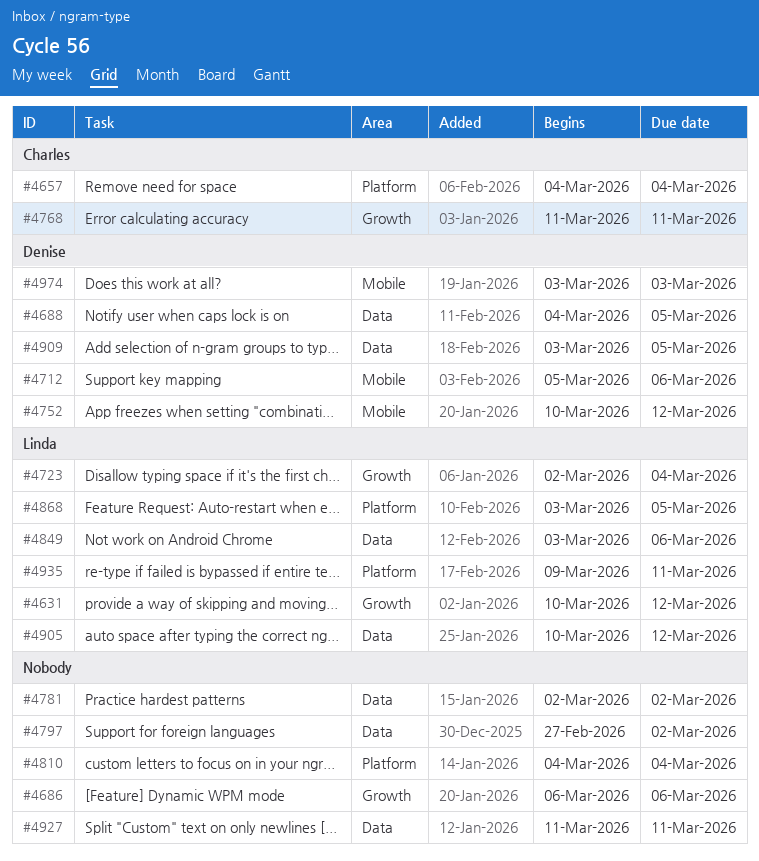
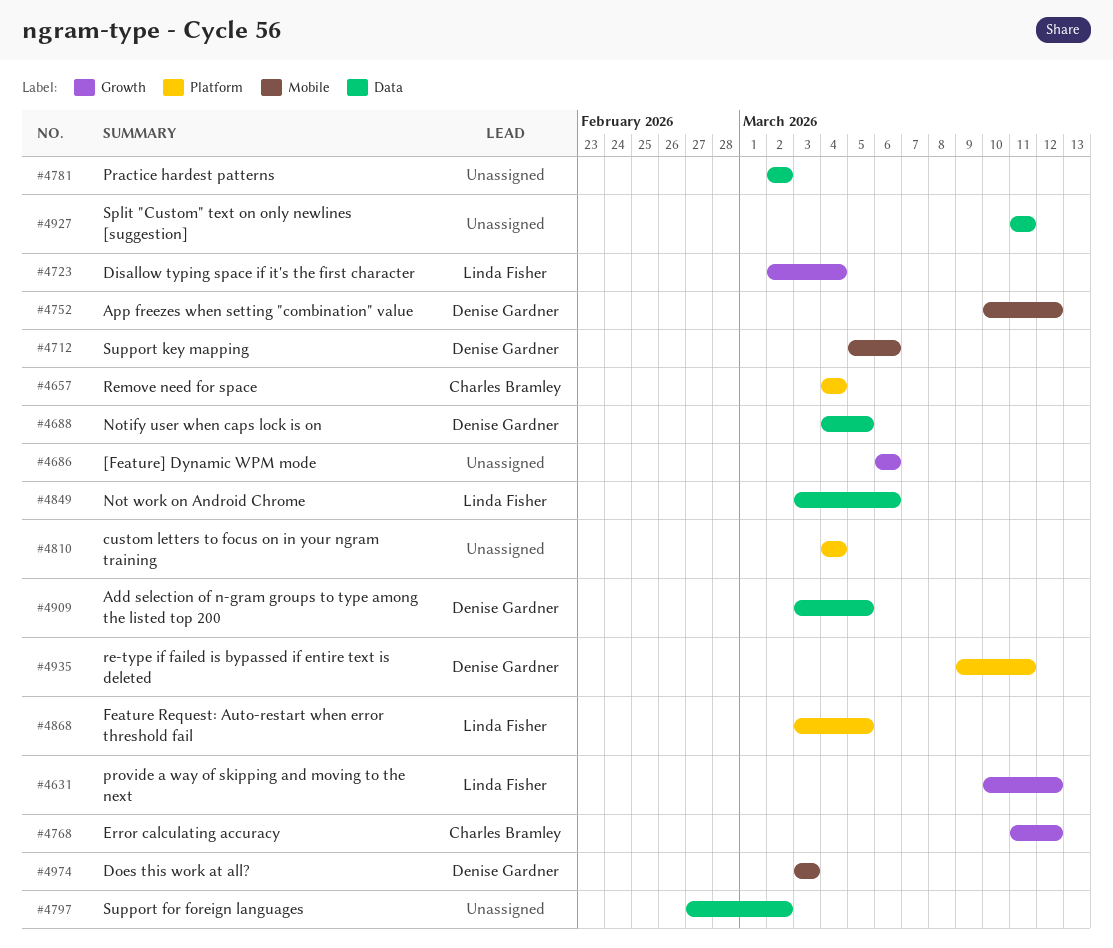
#4768, due: Mar 11 -> Mar 12
#4905: present -> none
#4935, owner: Linda Fisher -> Denise Gardner

